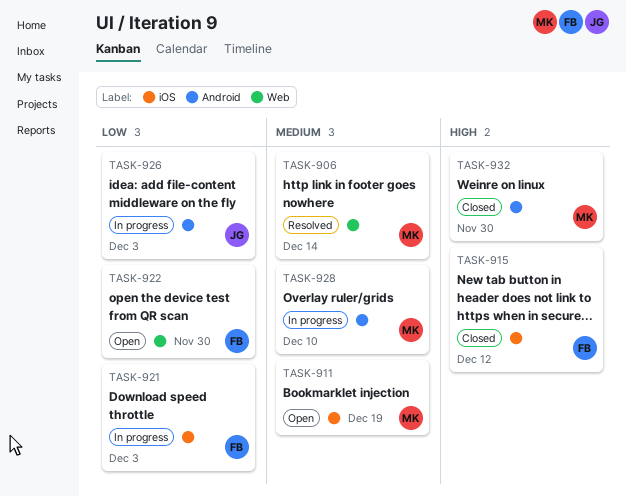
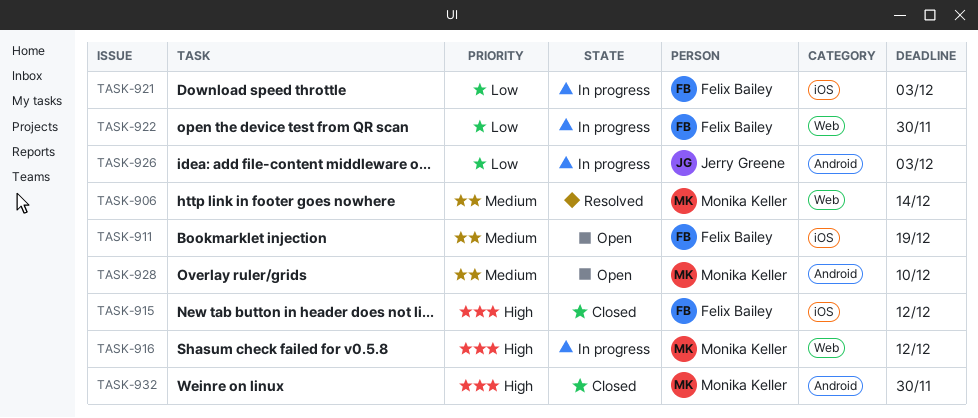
TASK-911, owner: Monika Keller -> Felix Bailey
TASK-916: none -> present
TASK-922, status: Open -> In progress
TASK-928, status: In progress -> Open

